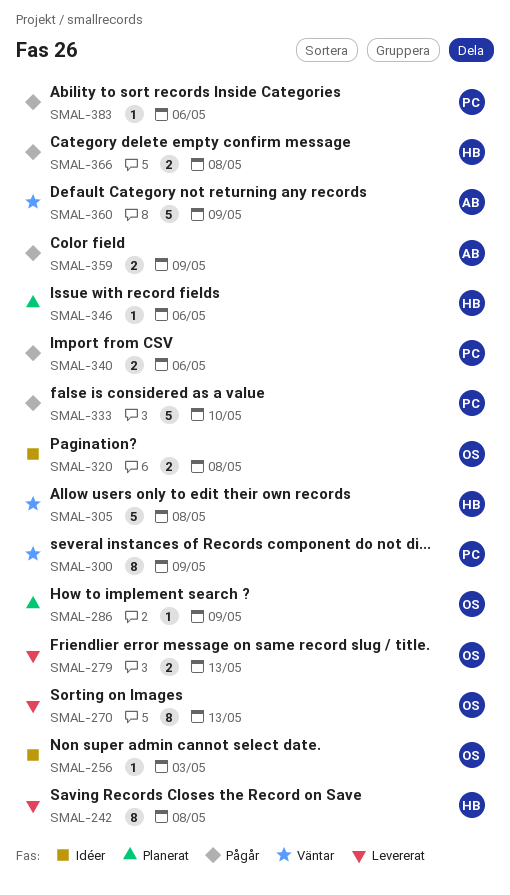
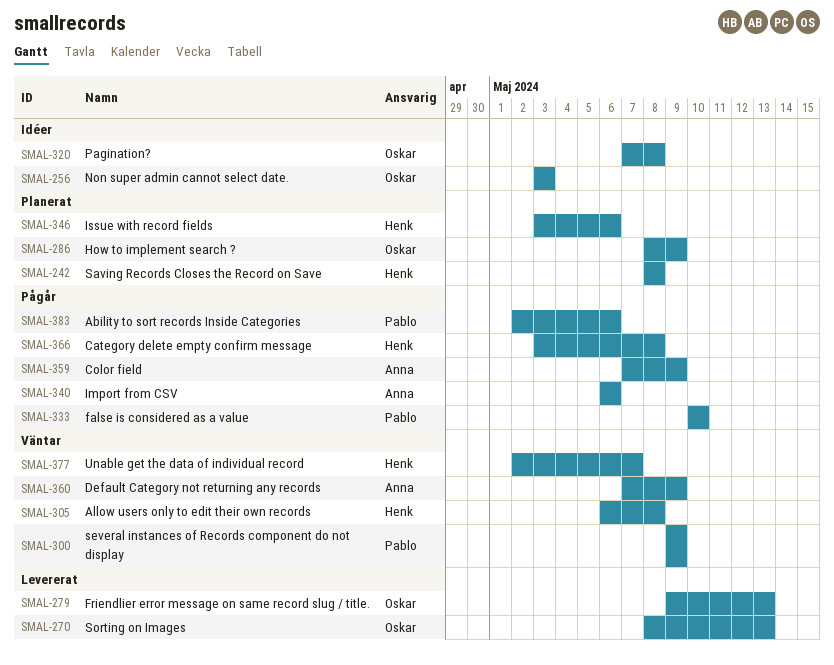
SMAL-242, status: Levererat -> Planerat
SMAL-340, owner: Pablo -> Anna
SMAL-377: none -> present

